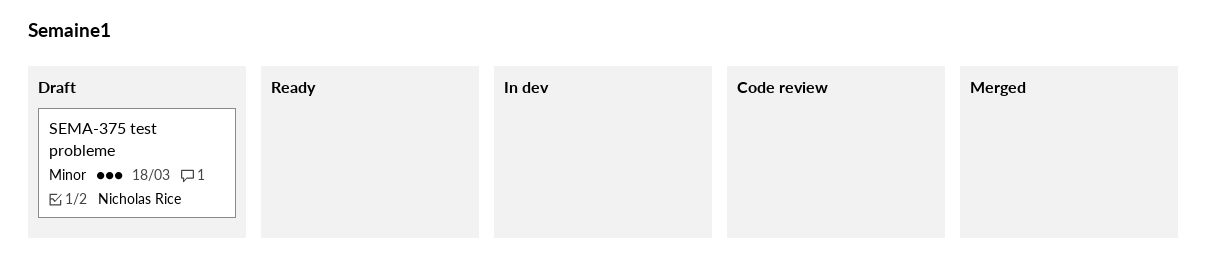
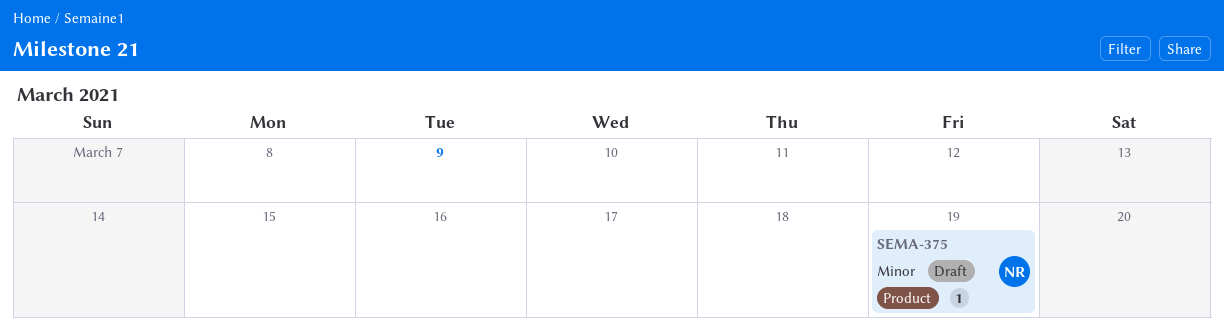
SEMA-375, estimate: 3 -> 1
SEMA-375, due: Mar 18 -> Mar 19

